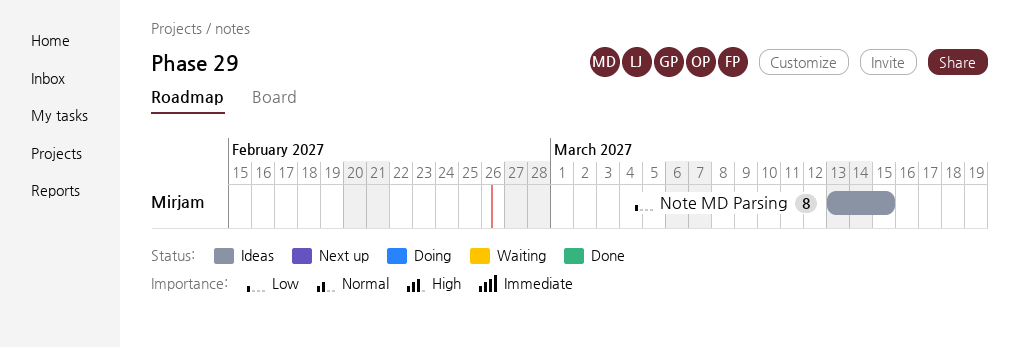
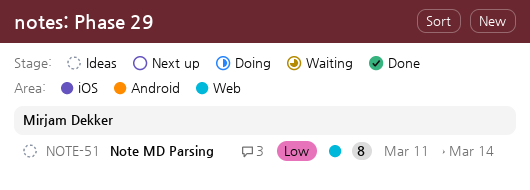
Note MD Parsing, start: Mar 13 -> Mar 11
Note MD Parsing, due: Mar 15 -> Mar 14

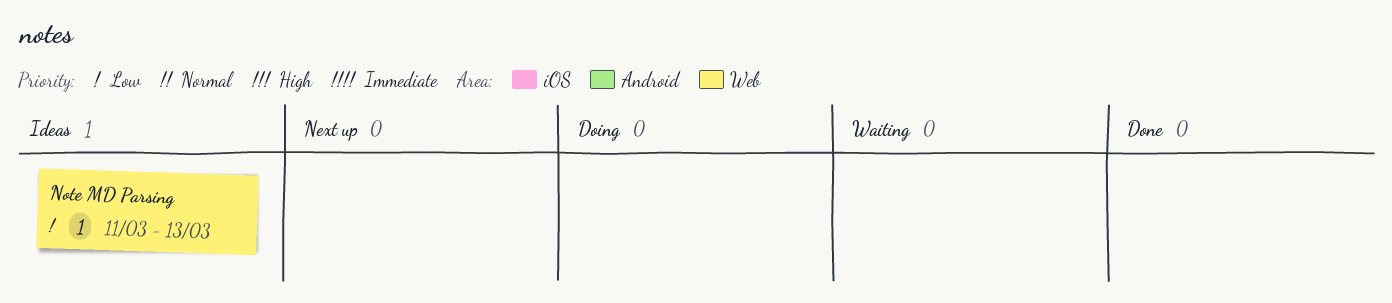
Note MD Parsing, estimate: 8 -> 1
Note MD Parsing, due: Mar 14 -> Mar 13

